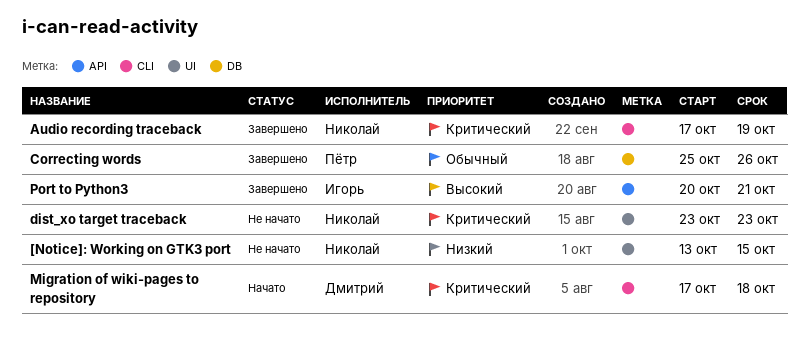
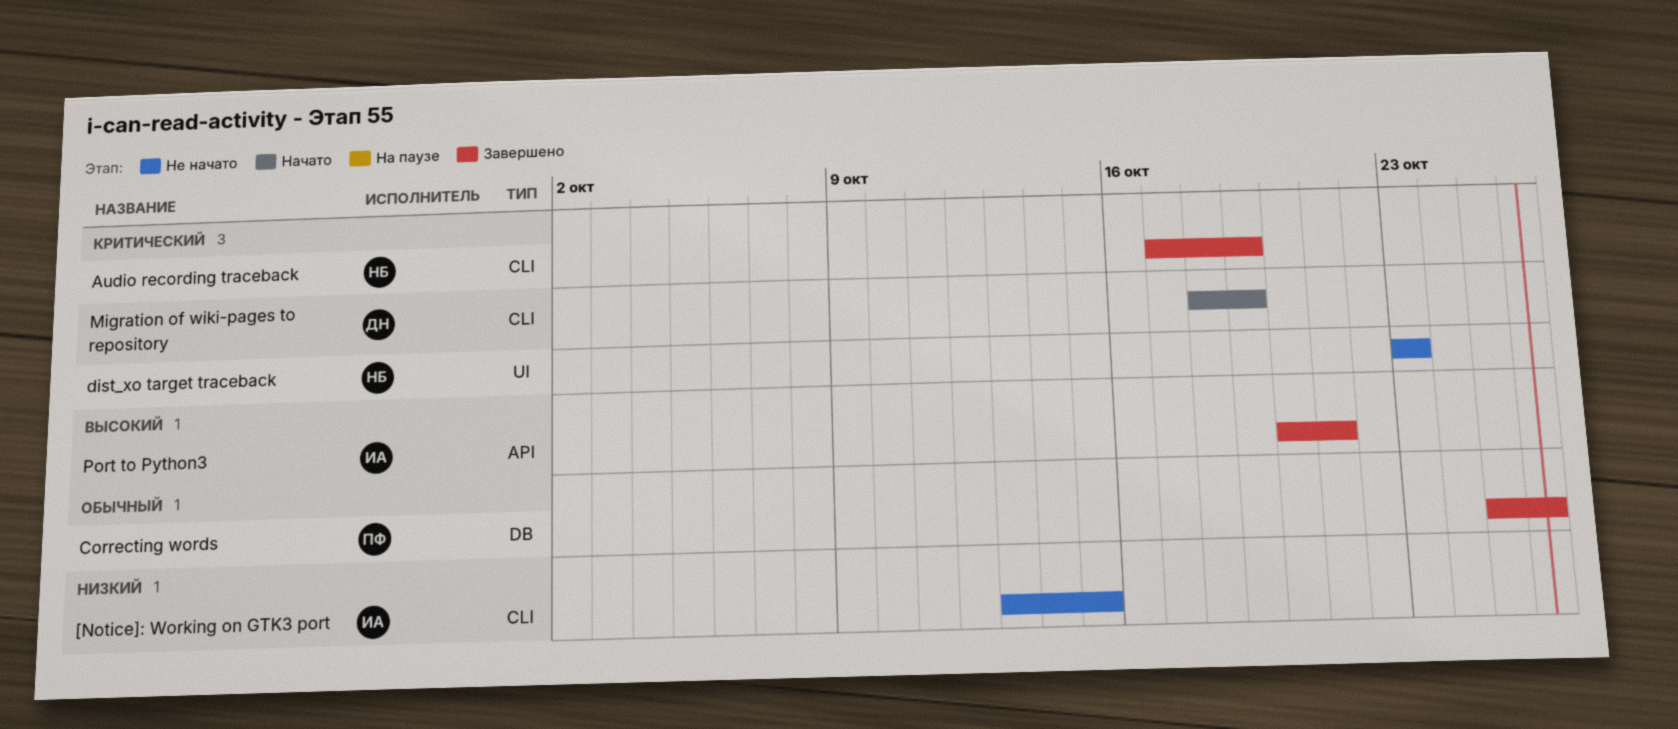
[Notice]: Working on GTK3 port, owner: Николай -> Игорь
[Notice]: Working on GTK3 port, label: UI -> CLI
Migration of wiki-pages to repository, start: Oct 17 -> Oct 18
Migration of wiki-pages to repository, due: Oct 18 -> Oct 19

